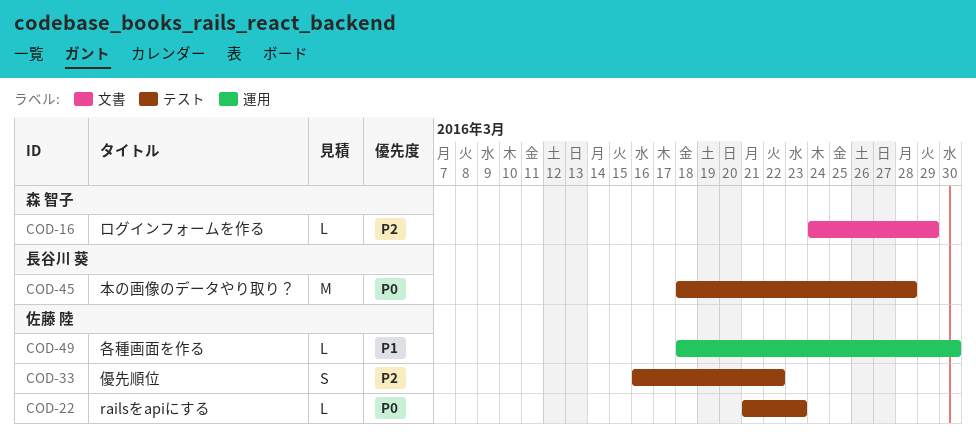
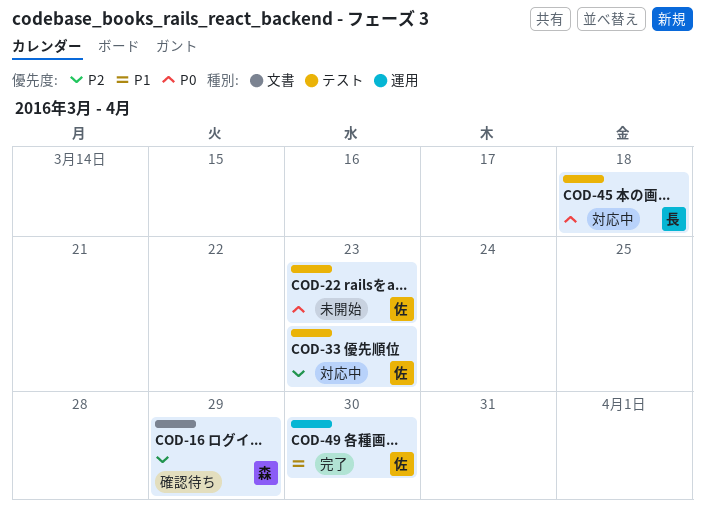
COD-33, due: Mar 22 -> Mar 23
COD-45, due: Mar 28 -> Mar 18

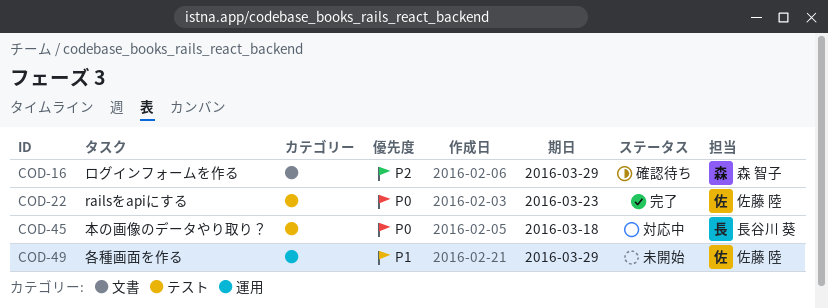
COD-22, status: 未開始 -> 完了
COD-33: present -> none
COD-49, status: 完了 -> 未開始
COD-49, due: Mar 30 -> Mar 29

